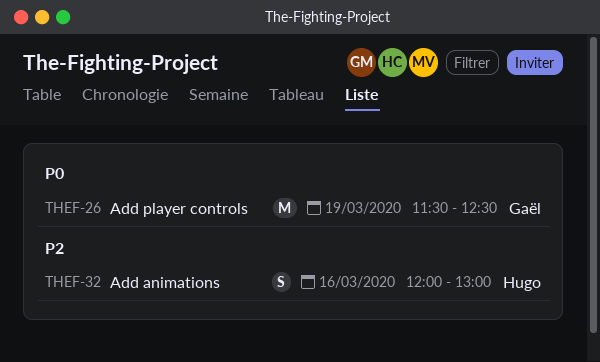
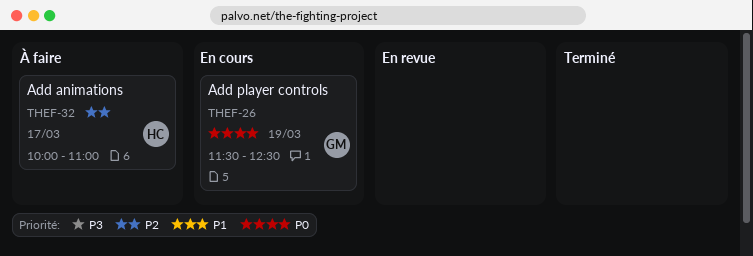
THEF-32, day: Mar 16 -> Mar 17
THEF-32, begins: 12:00 -> 10:00
THEF-32, ends: 13:00 -> 11:00

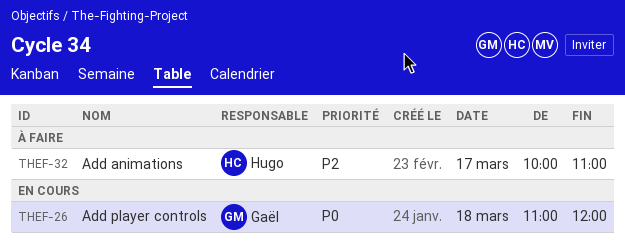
THEF-26, day: Mar 19 -> Mar 18
THEF-26, begins: 11:30 -> 11:00
THEF-26, ends: 12:30 -> 12:00

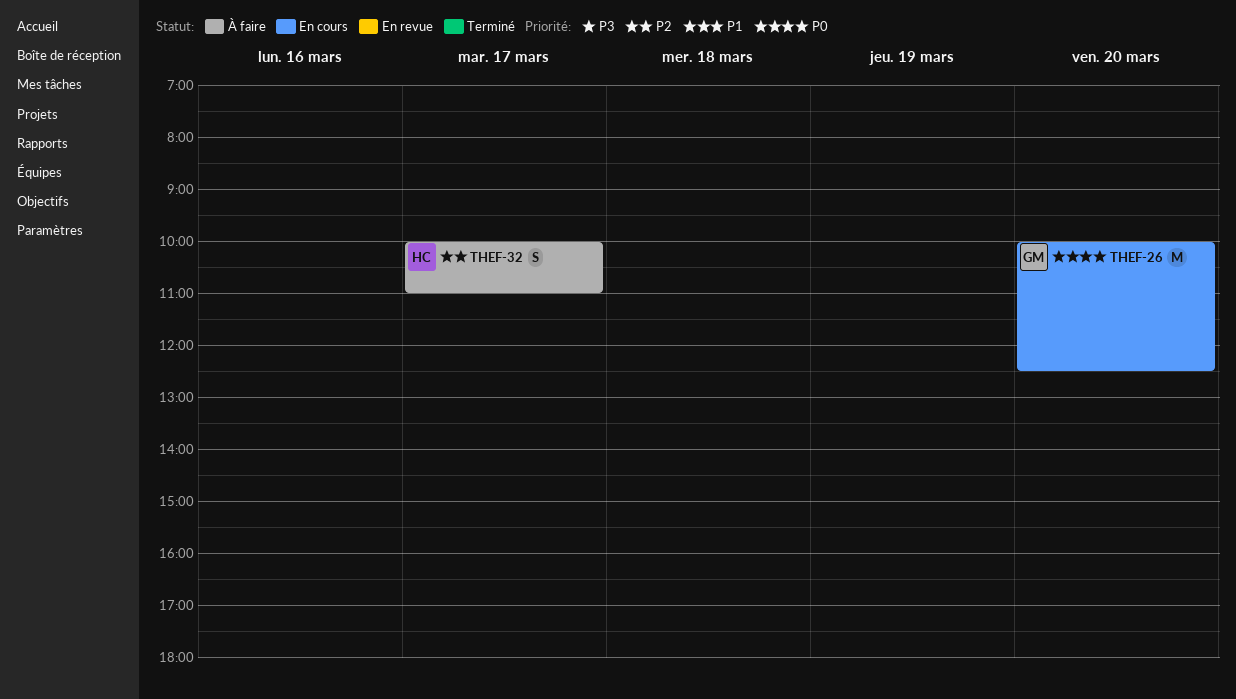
THEF-26, day: Mar 18 -> Mar 20
THEF-26, begins: 11:00 -> 10:00
THEF-26, ends: 12:00 -> 12:30

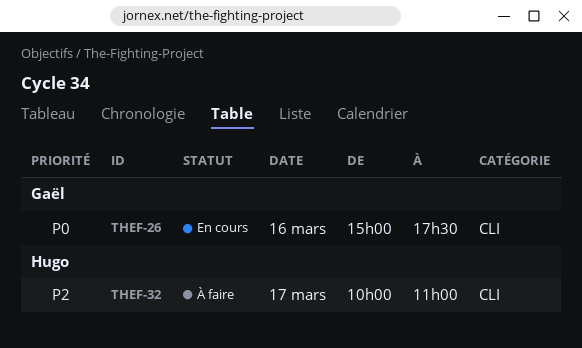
THEF-26, day: Mar 20 -> Mar 16
THEF-26, begins: 10:00 -> 15:00
THEF-26, ends: 12:30 -> 17:30

